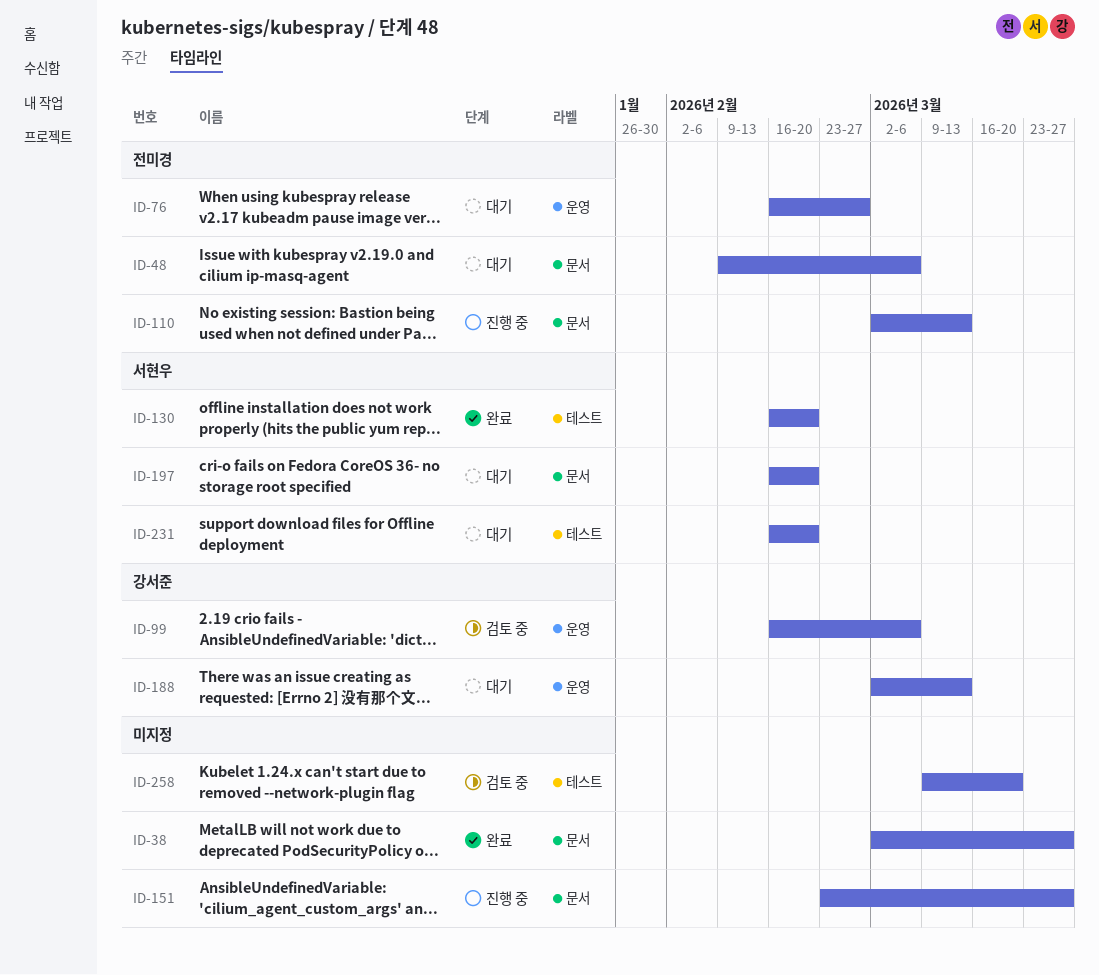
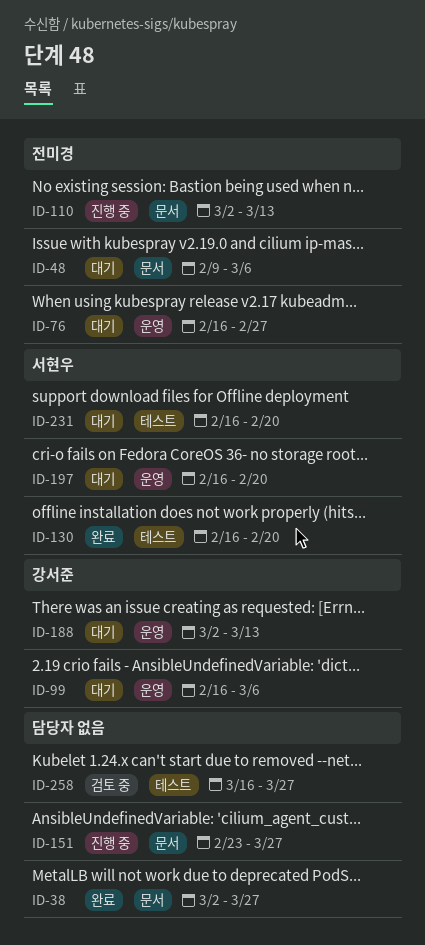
ID-99, status: 검토 중 -> 대기
ID-197, label: 문서 -> 운영
ID-258, start: Mar 9 -> Mar 16
ID-258, due: Mar 20 -> Mar 27

